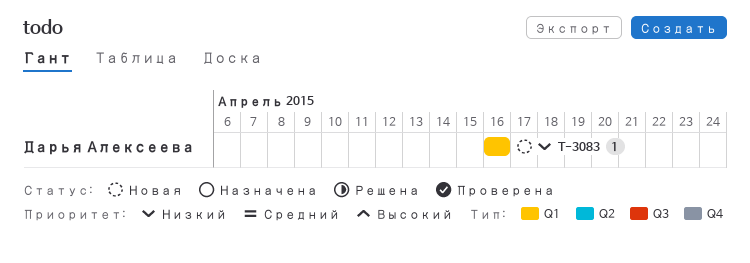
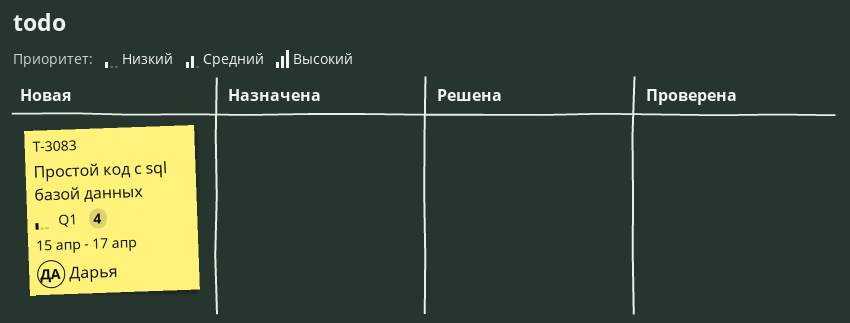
T-3083, estimate: 1 -> 4
T-3083, start: Apr 16 -> Apr 15
T-3083, due: Apr 16 -> Apr 17

